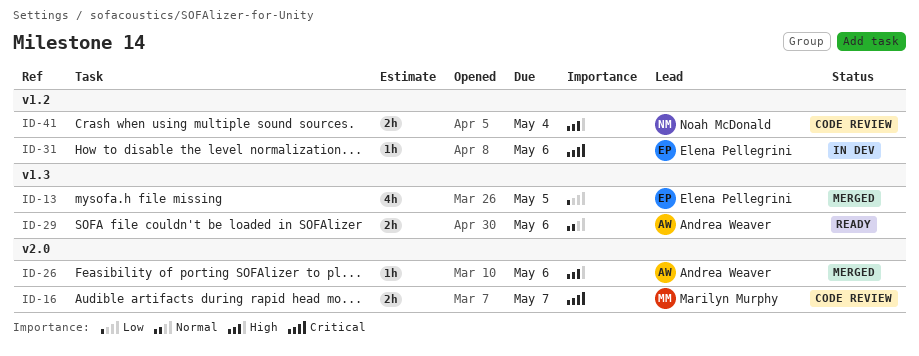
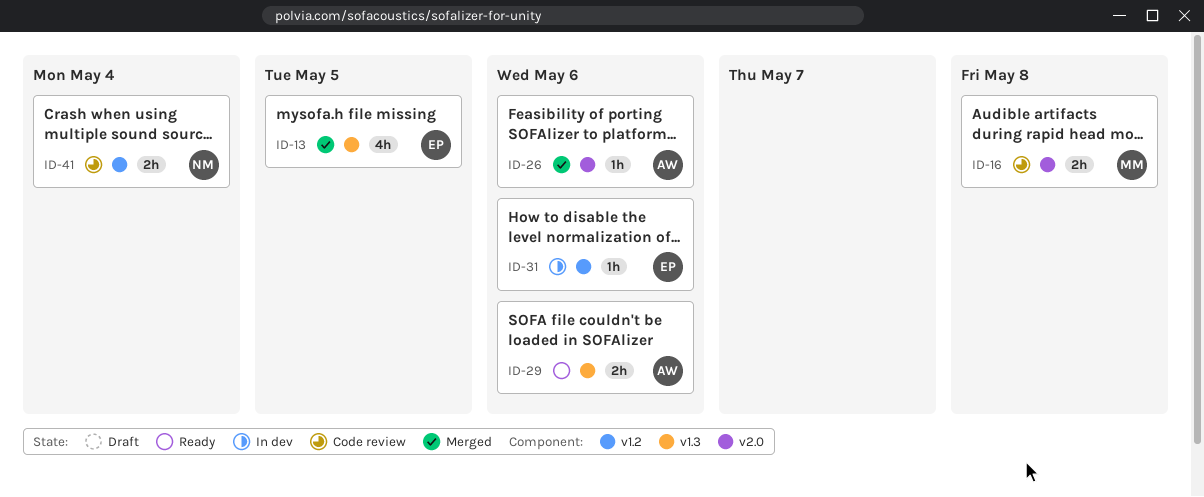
ID-16, due: May 7 -> May 8

